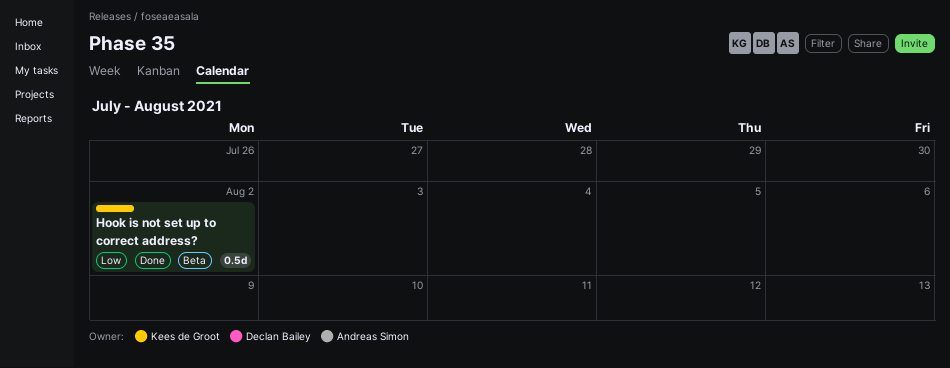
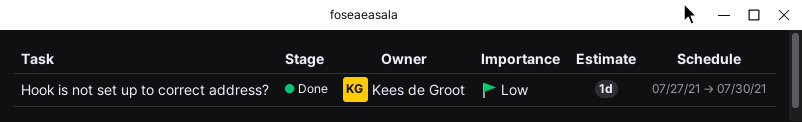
Hook is not set up to correct address?, estimate: 0.5d -> 1d
Hook is not set up to correct address?, due: Aug 2 -> Jul 30

